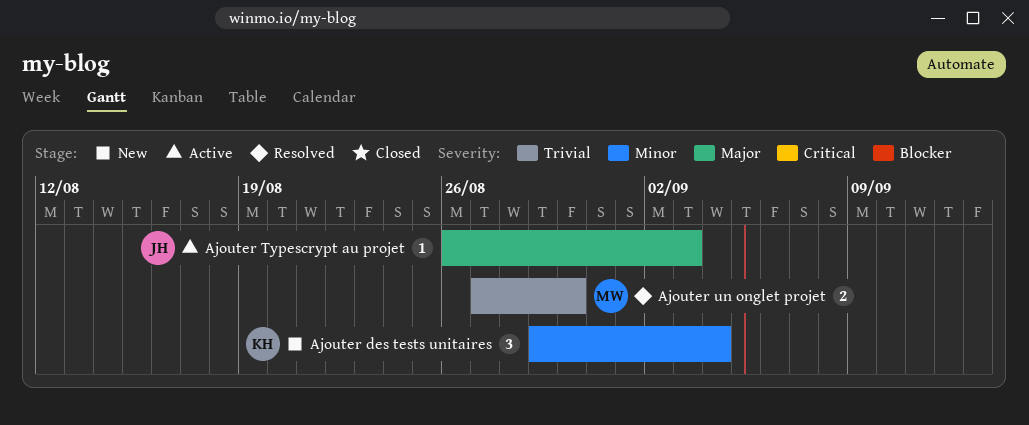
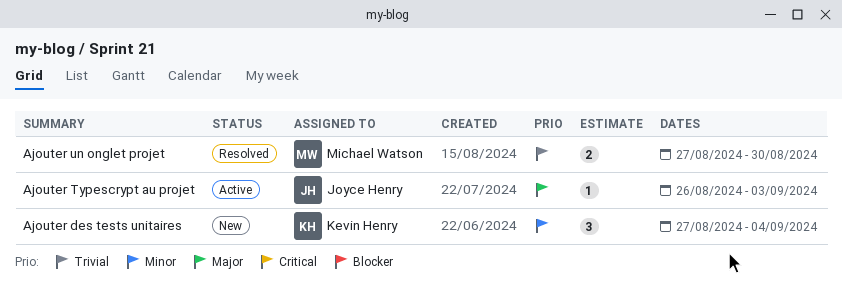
Ajouter des tests unitaires, start: Aug 29 -> Aug 27

